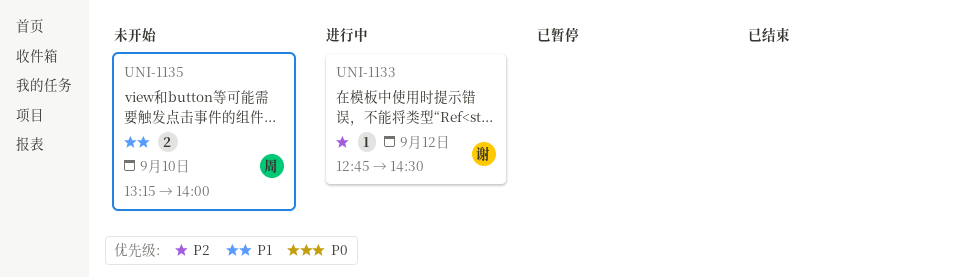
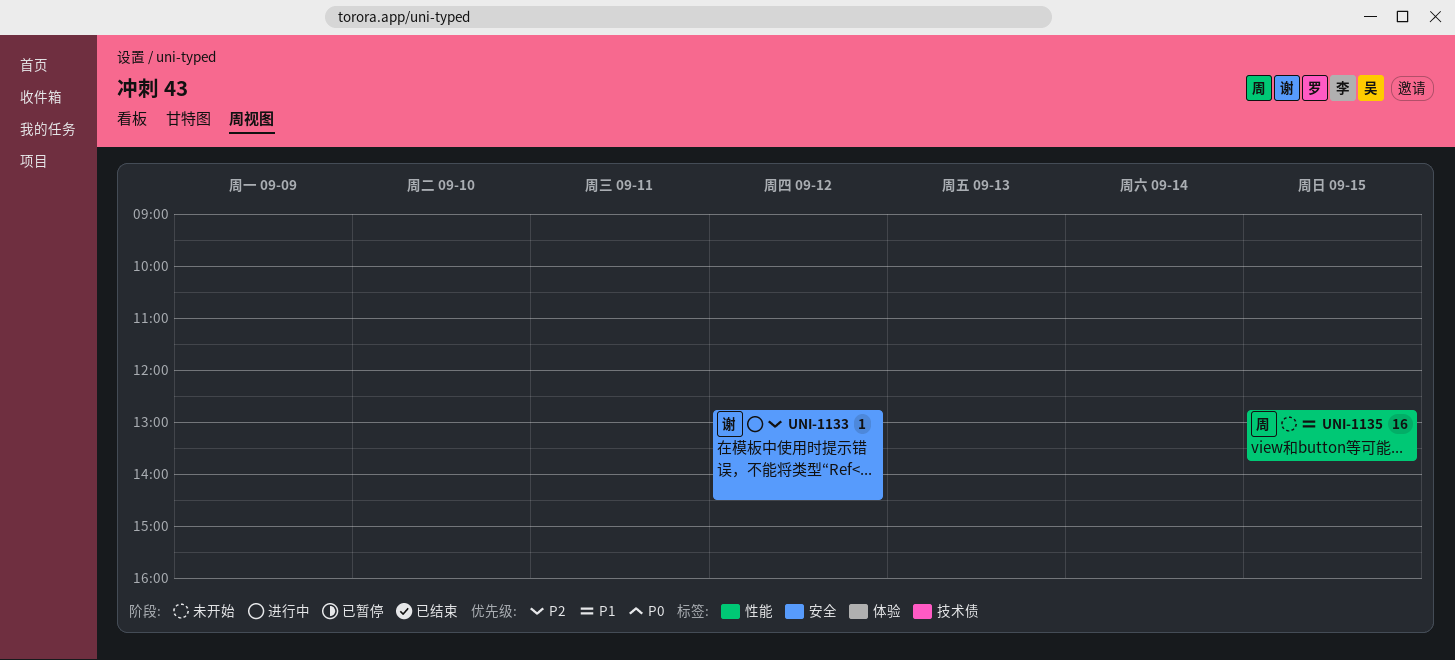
UNI-1135, estimate: 2 -> 16
UNI-1135, day: Sep 10 -> Sep 15
UNI-1135, begins: 13:15 -> 12:45
UNI-1135, ends: 14:00 -> 13:45

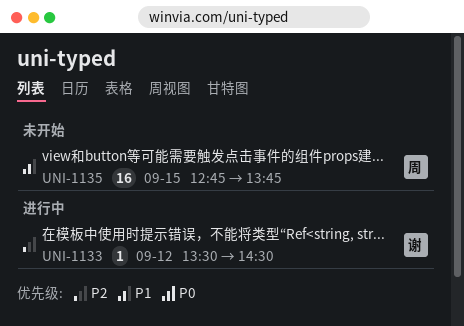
UNI-1133, begins: 12:45 -> 13:30

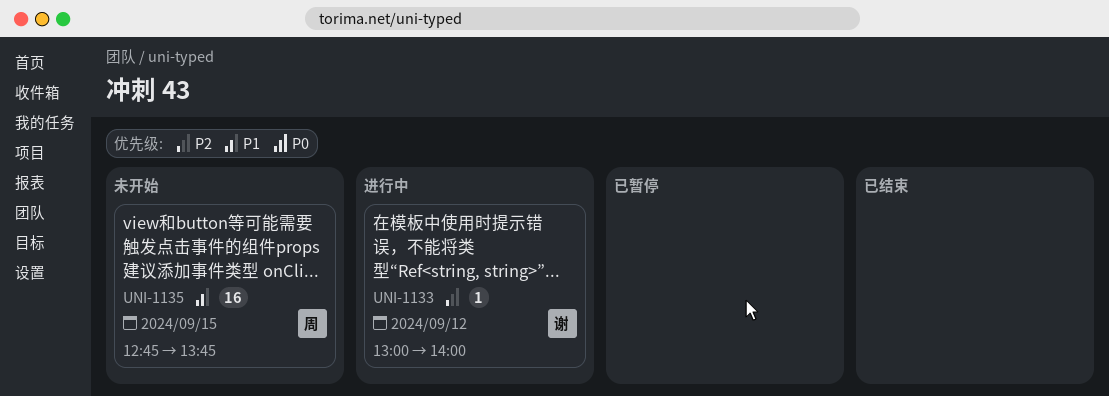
UNI-1133, begins: 13:30 -> 13:00
UNI-1133, ends: 14:30 -> 14:00

